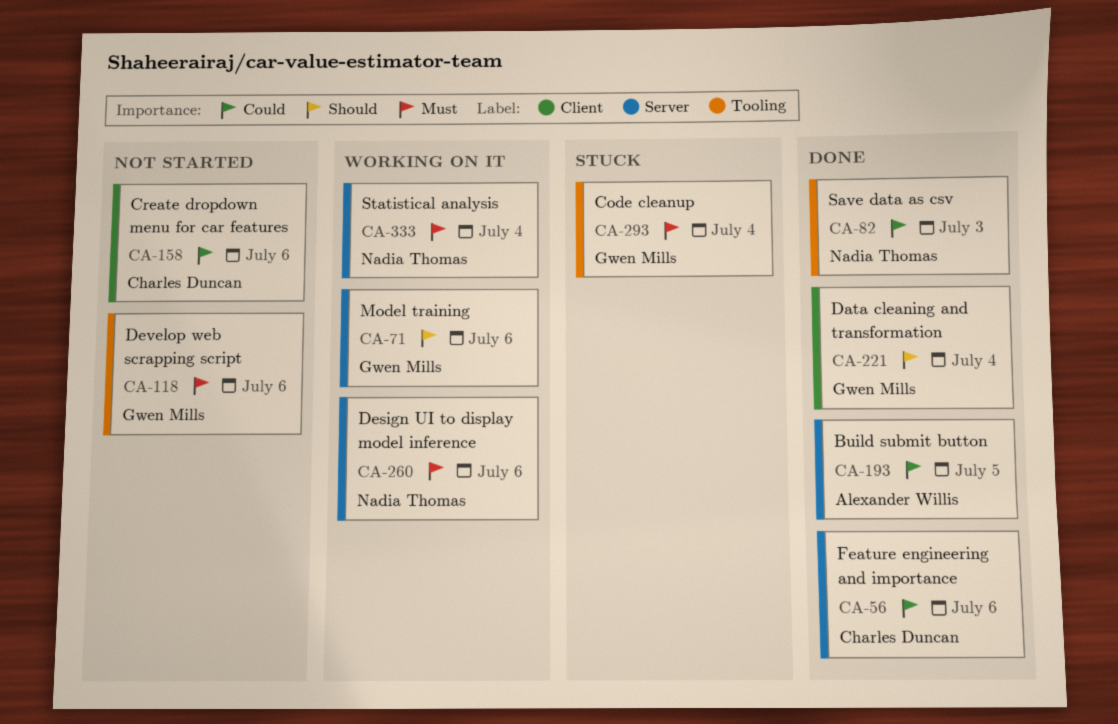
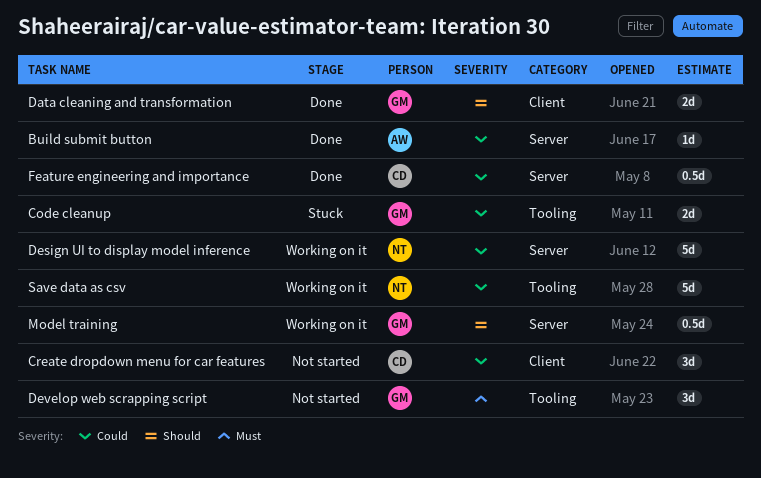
Code cleanup, priority: Must -> Could
Design UI to display model inference, priority: Must -> Could
Save data as csv, status: Done -> Working on it
Statistical analysis: present -> none

